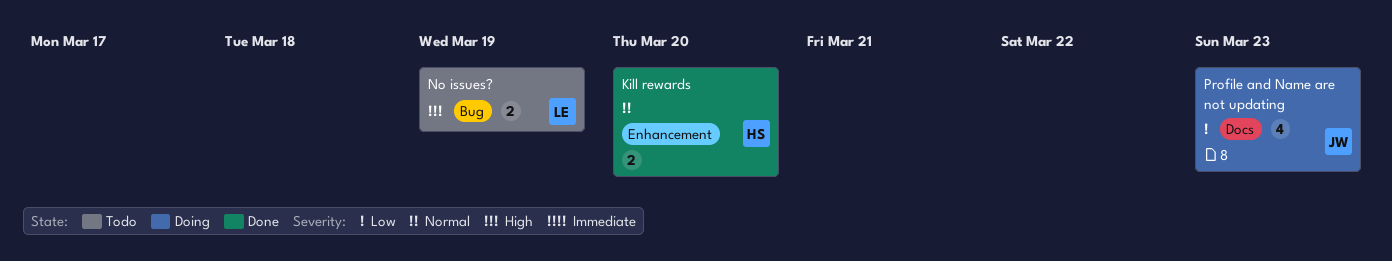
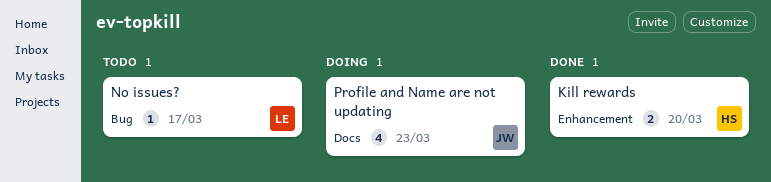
No issues?, estimate: 2 -> 1
No issues?, due: Mar 19 -> Mar 17

